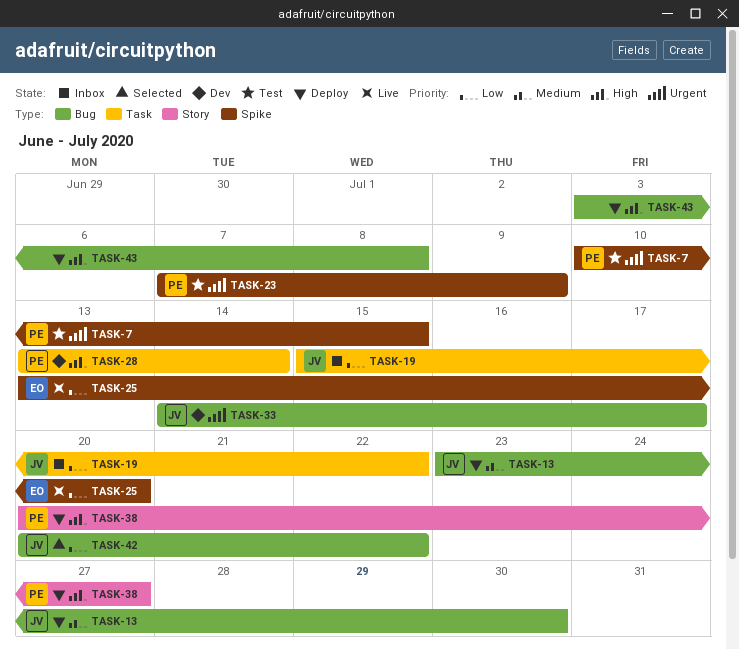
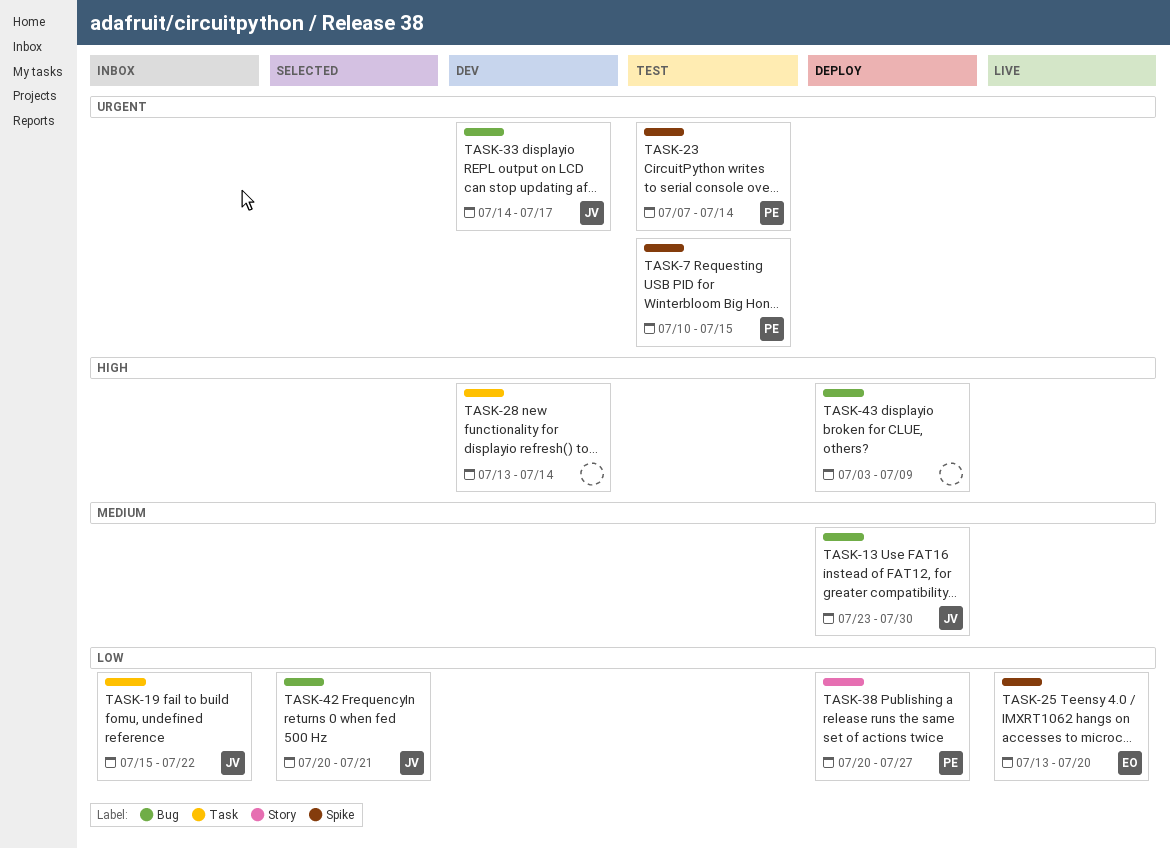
TASK-23, due: Jul 9 -> Jul 14
TASK-28, owner: PE -> none
TASK-38, priority: High -> Low
TASK-42, due: Jul 22 -> Jul 21
TASK-43, due: Jul 8 -> Jul 9

